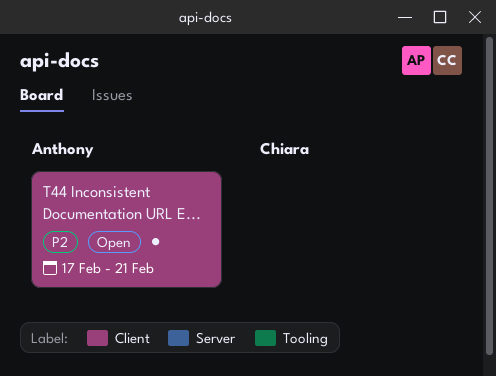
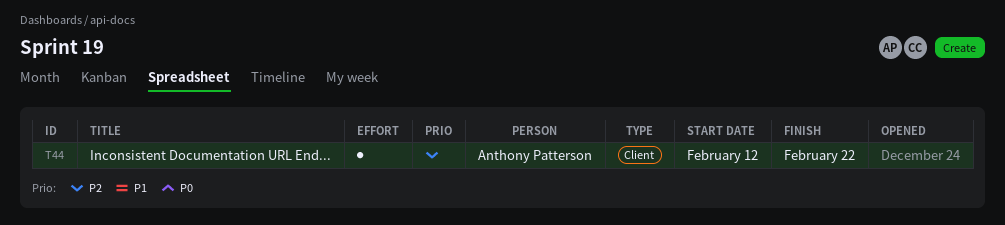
T44, start: Feb 17 -> Feb 12
T44, due: Feb 21 -> Feb 22

